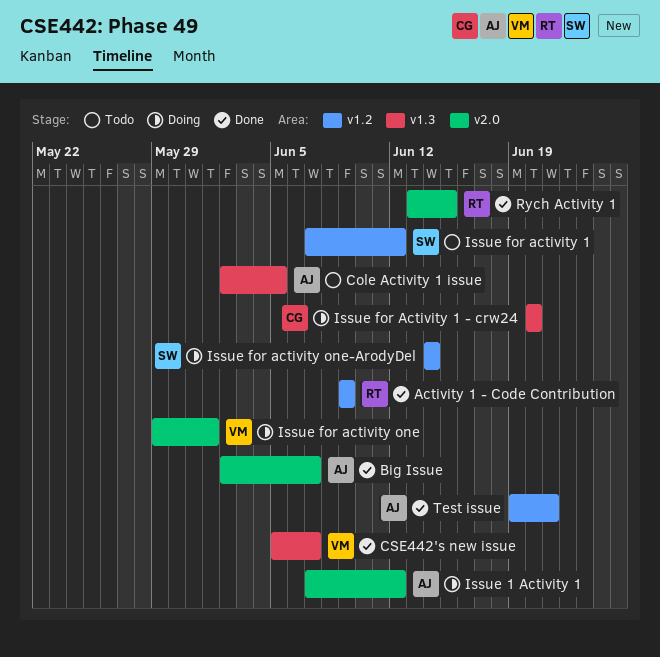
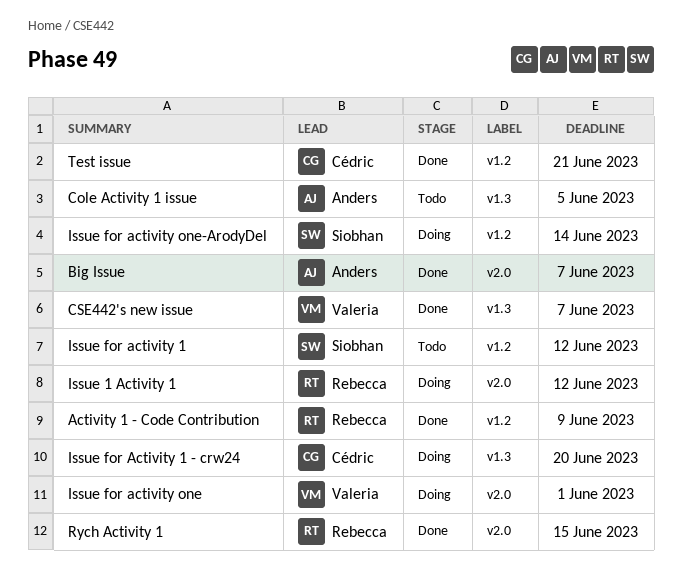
Issue 1 Activity 1, owner: Anders -> Rebecca
Test issue, owner: Anders -> Cédric

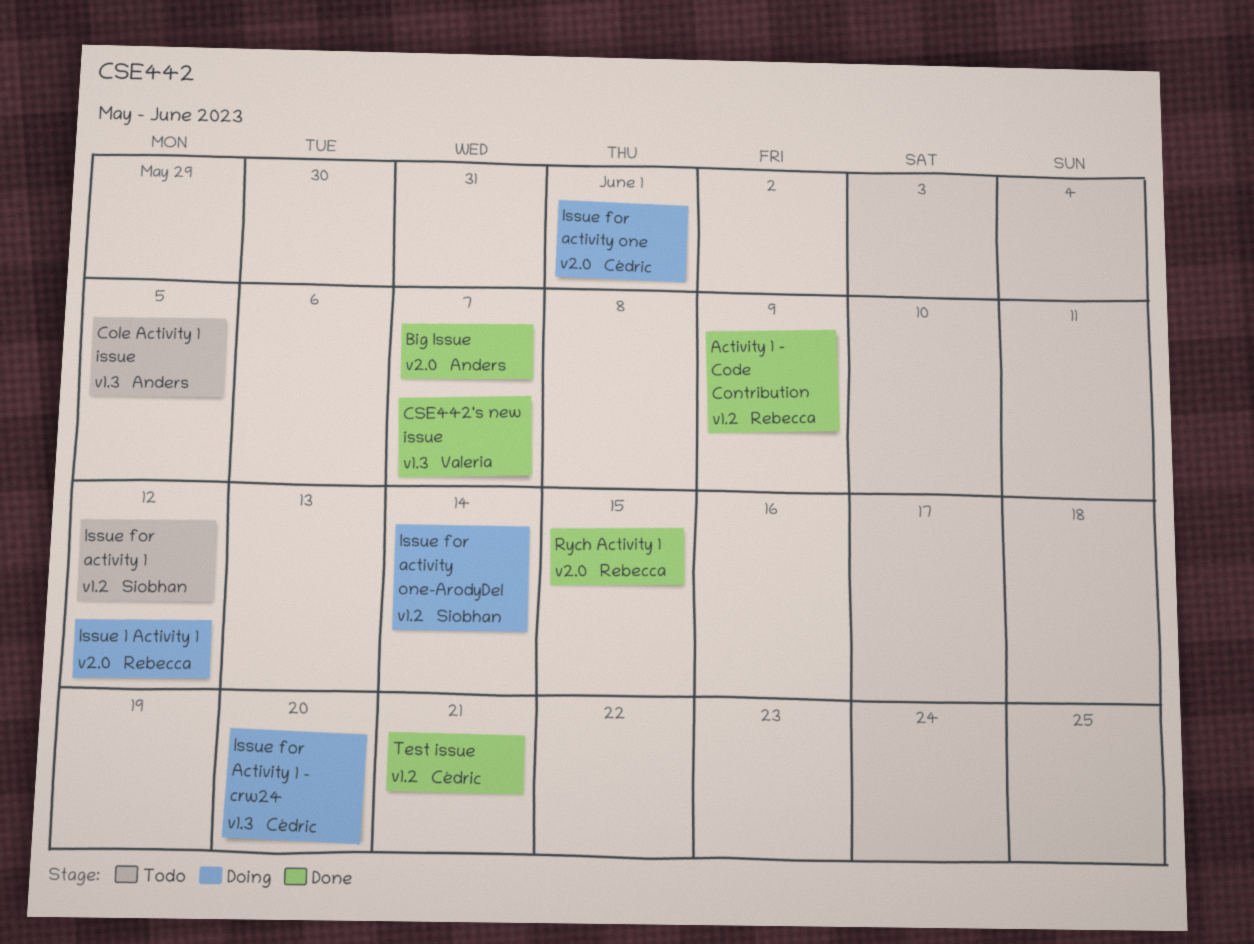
Issue for activity one, owner: Valeria -> Cédric

